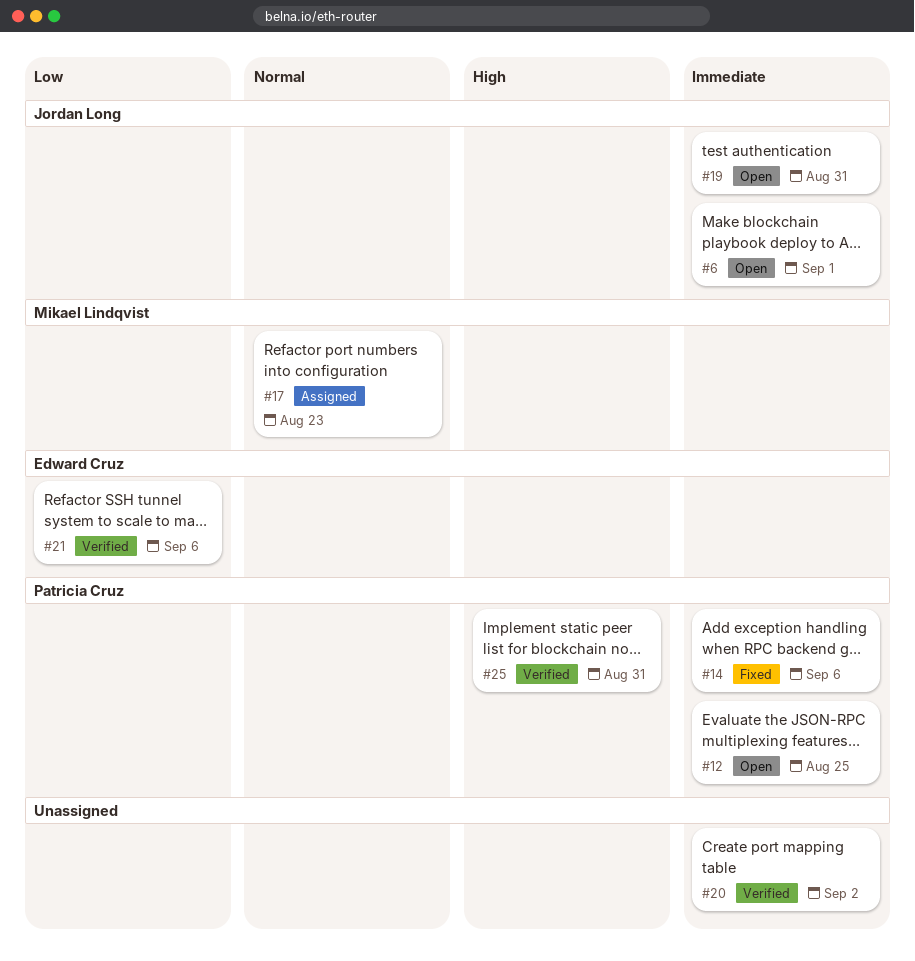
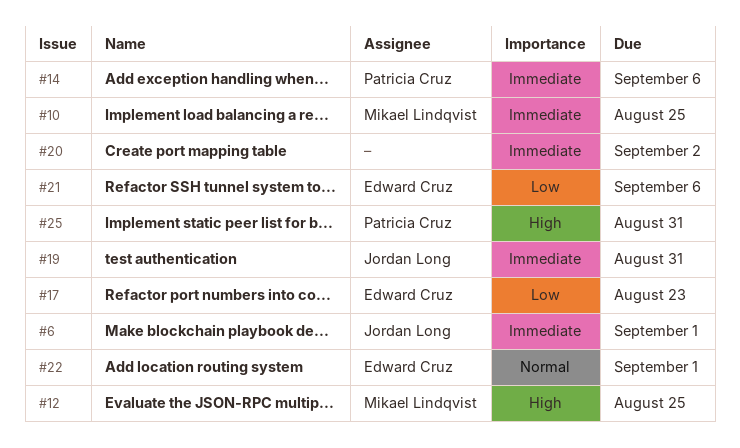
#10: none -> present
#12, owner: Patricia Cruz -> Mikael Lindqvist
#12, priority: Immediate -> High
#17, owner: Mikael Lindqvist -> Edward Cruz
#17, priority: Normal -> Low
#22: none -> present

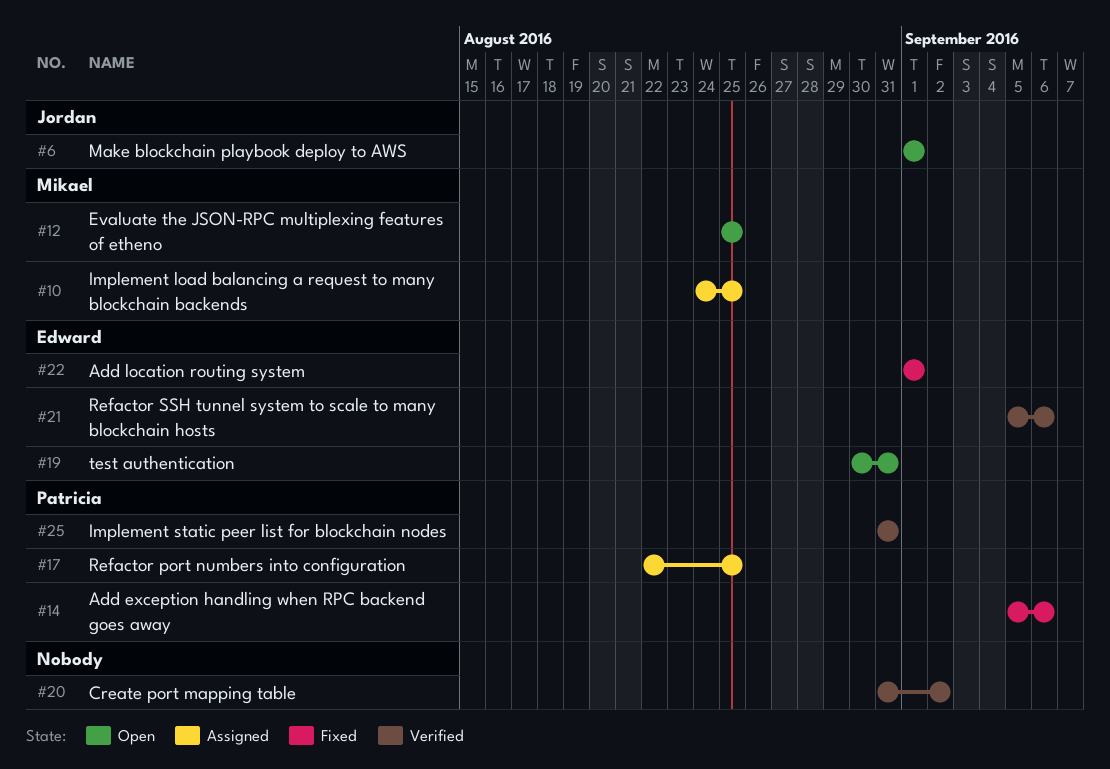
#17, owner: Edward Cruz -> Patricia Cruz
#17, due: Aug 23 -> Aug 25
#19, owner: Jordan Long -> Edward Cruz

